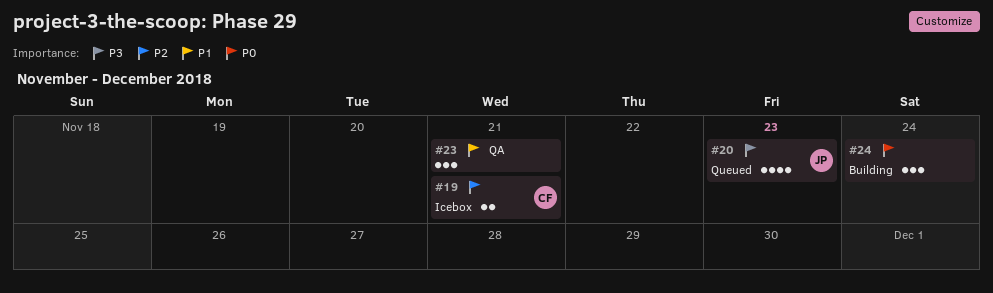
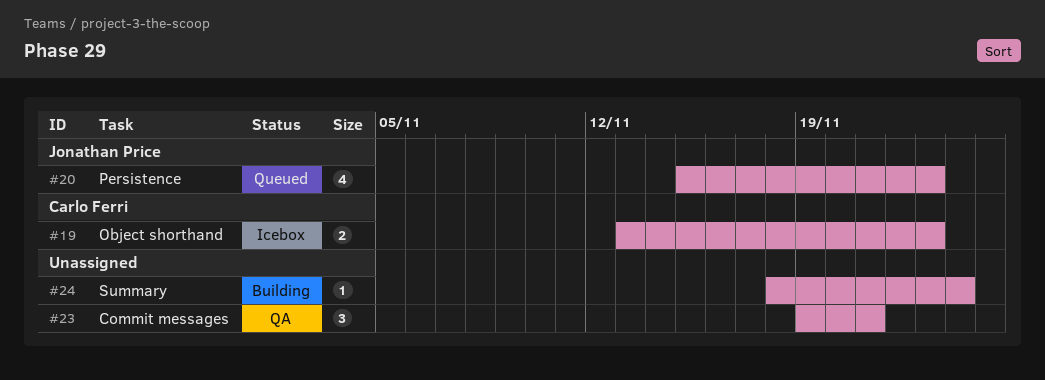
#19, due: Nov 21 -> Nov 23
#24, estimate: 3 -> 1

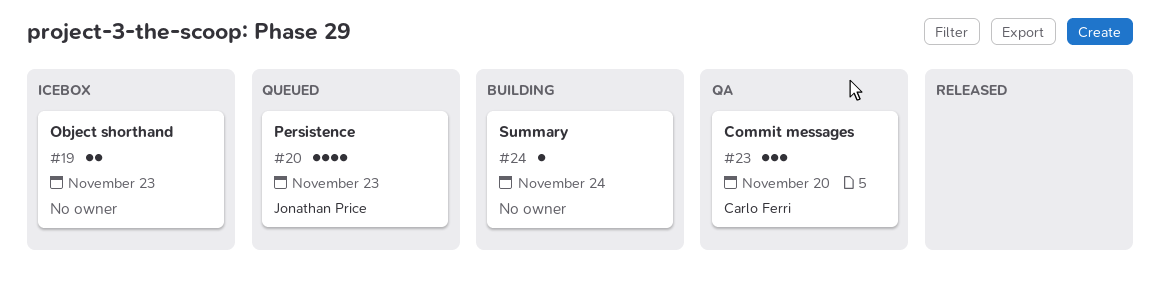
#19, owner: Carlo Ferri -> none
#23, owner: none -> Carlo Ferri
#23, due: Nov 21 -> Nov 20

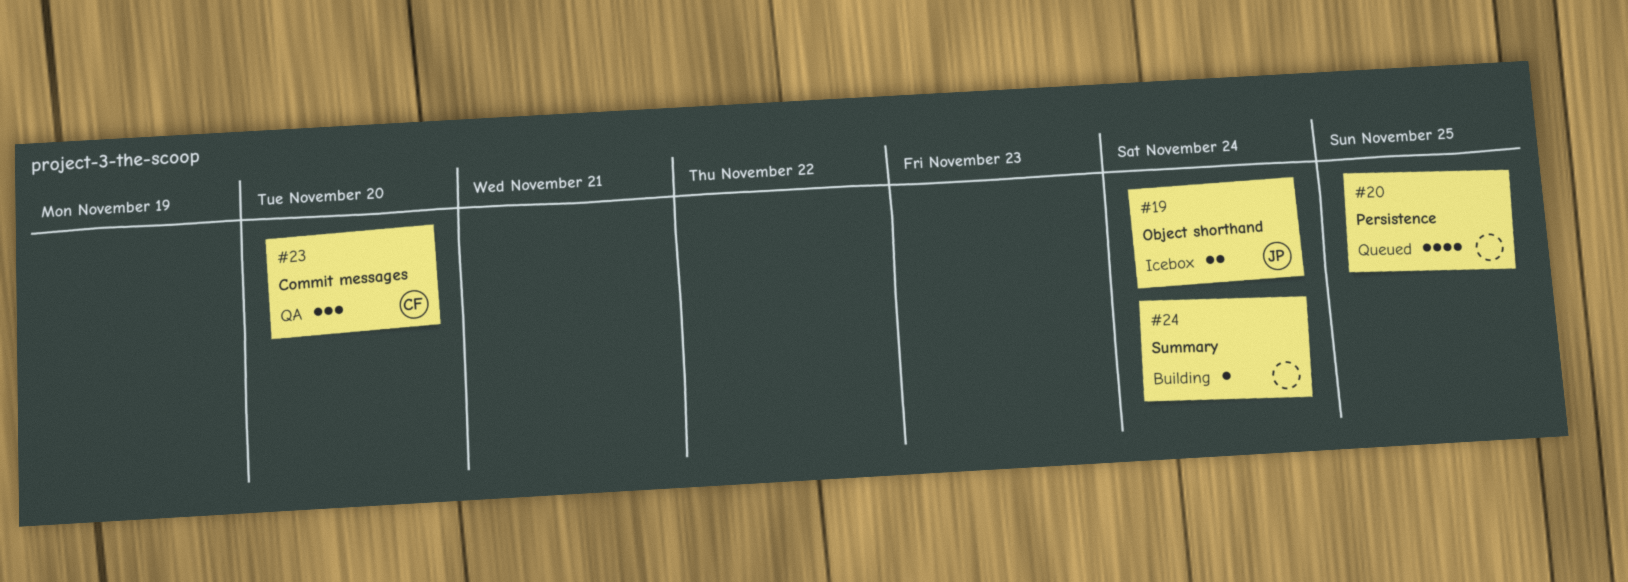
#19, owner: none -> Jonathan Price
#19, due: Nov 23 -> Nov 24
#20, owner: Jonathan Price -> none
#20, due: Nov 23 -> Nov 25

